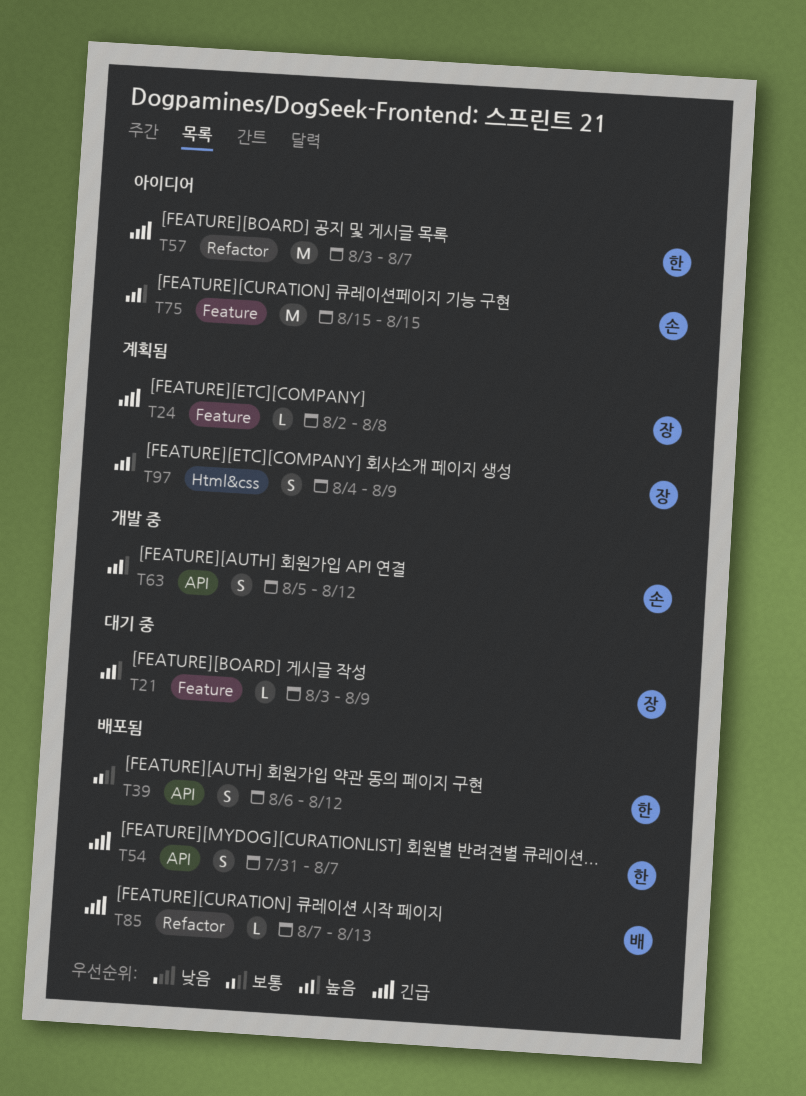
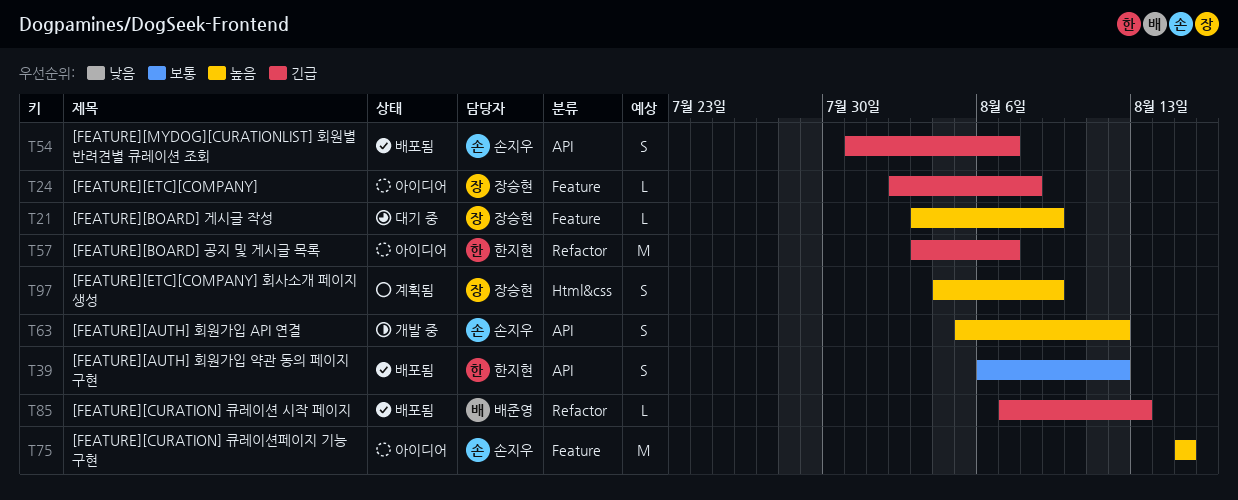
T24, status: 계획됨 -> 아이디어
T54, owner: 한지현 -> 손지우

